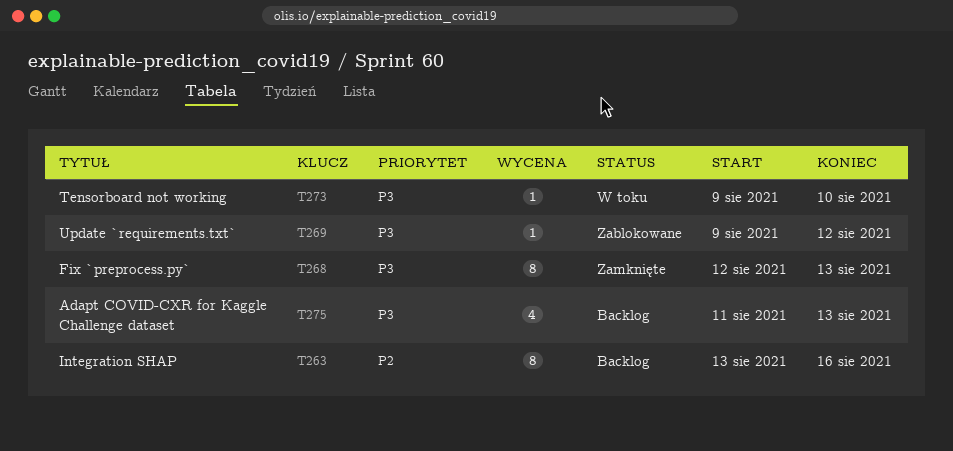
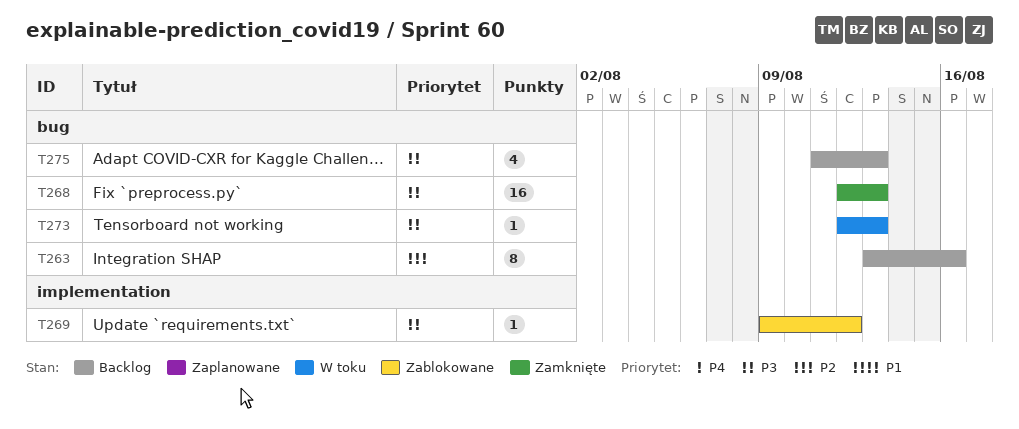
T268, estimate: 8 -> 16
T273, start: Aug 9 -> Aug 12
T273, due: Aug 10 -> Aug 13

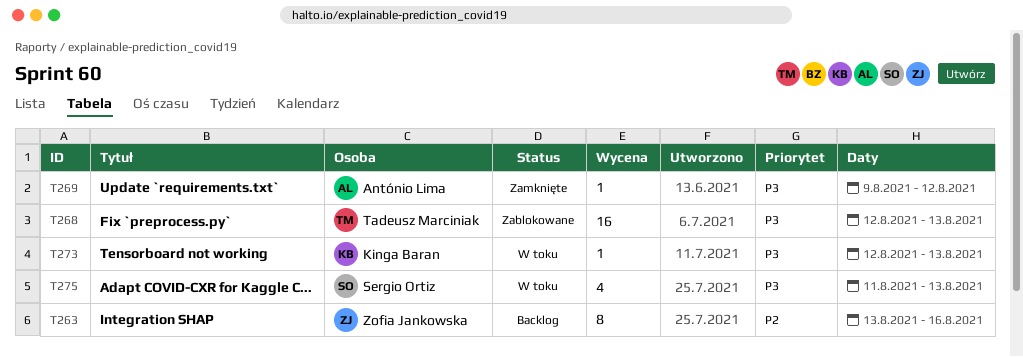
T268, status: Zamknięte -> Zablokowane
T269, status: Zablokowane -> Zamknięte
T275, status: Backlog -> W toku

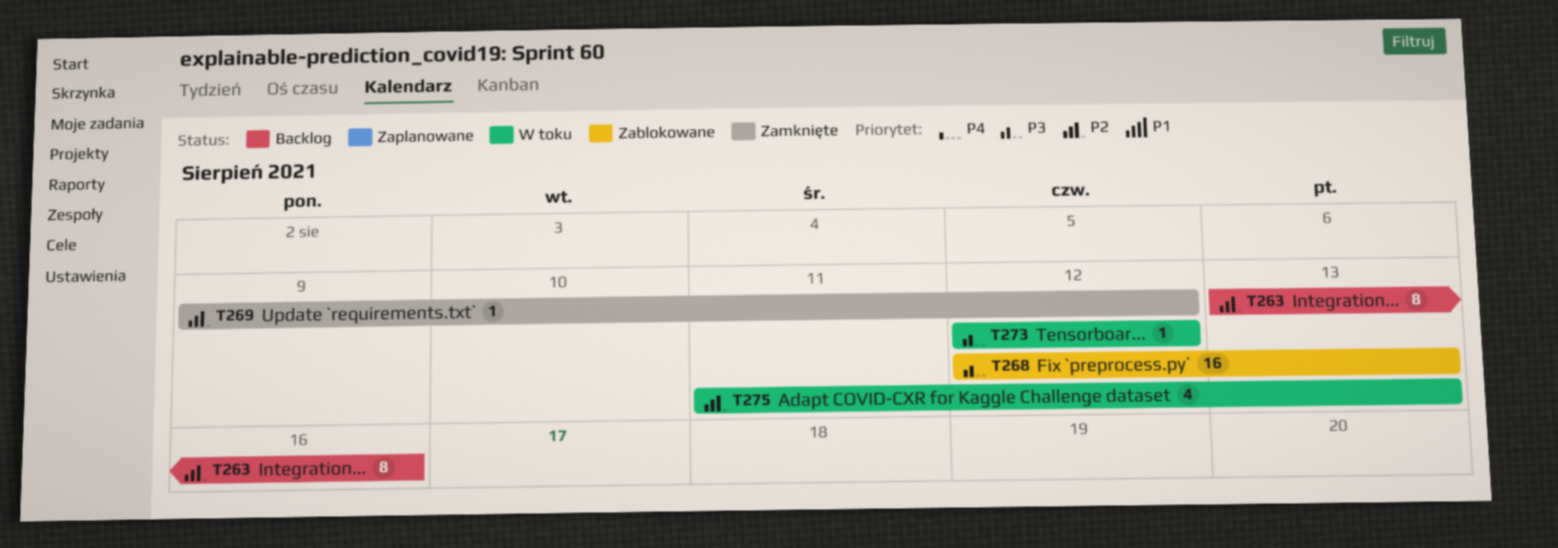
T269, priority: P3 -> P2
T273, due: Aug 13 -> Aug 12
T275, priority: P3 -> P2

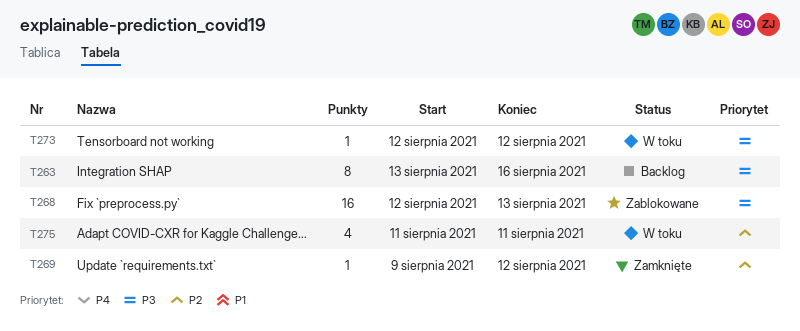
T263, priority: P2 -> P3
T275, due: Aug 13 -> Aug 11

